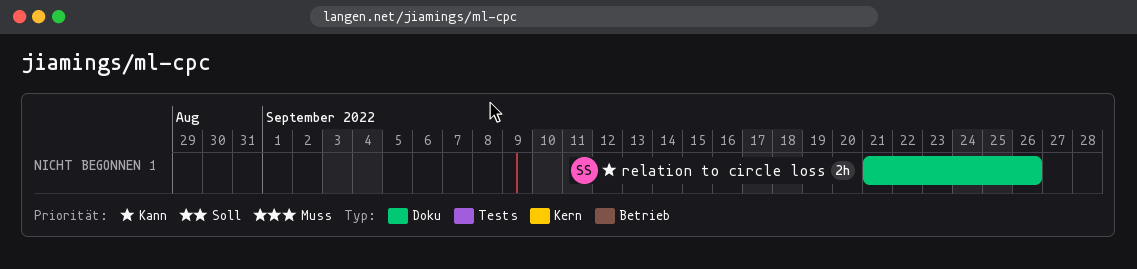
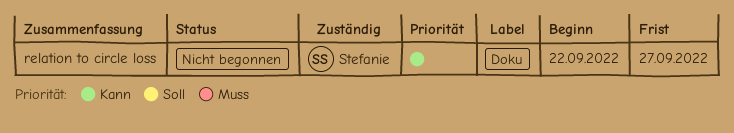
relation to circle loss, start: Sep 21 -> Sep 22
relation to circle loss, due: Sep 26 -> Sep 27

